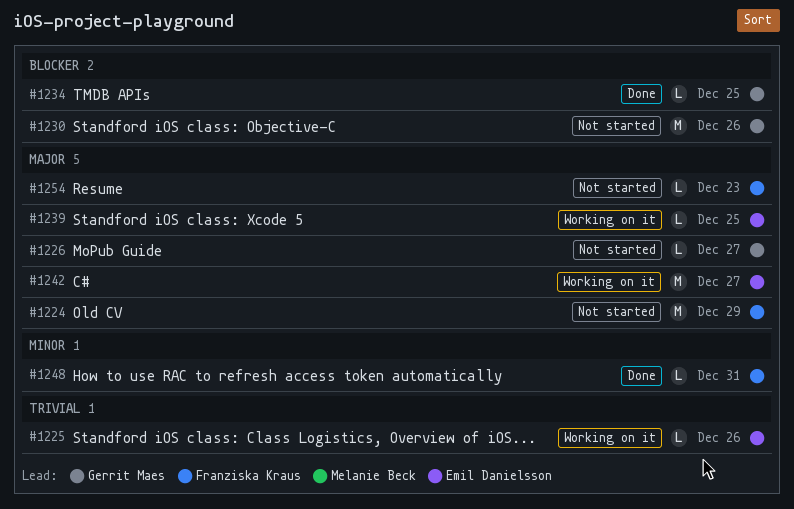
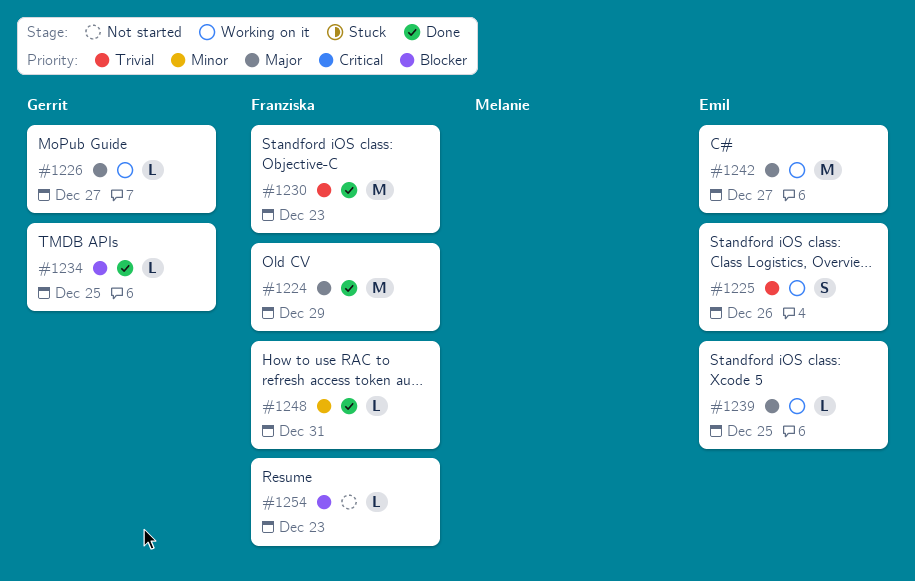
#1224, status: Not started -> Done
#1225, estimate: L -> S
#1226, status: Not started -> Working on it
#1230, status: Not started -> Done
#1230, owner: Gerrit Maes -> Franziska Kraus
#1230, priority: Blocker -> Trivial
#1230, due: Dec 26 -> Dec 23
#1254, priority: Major -> Blocker

